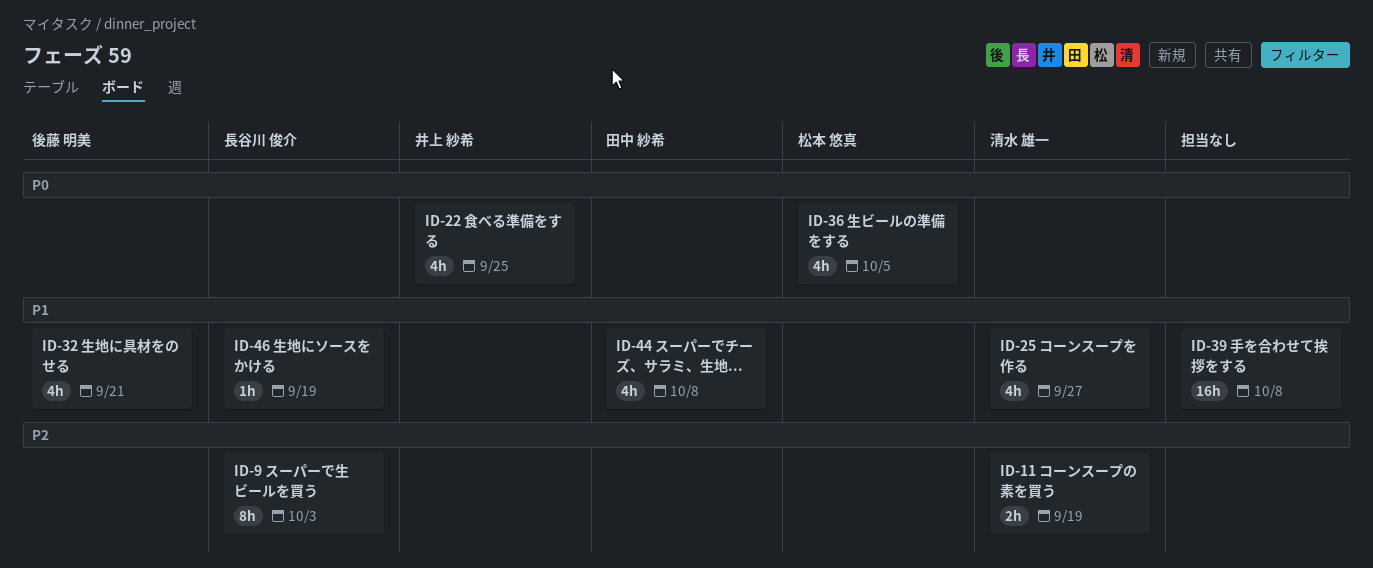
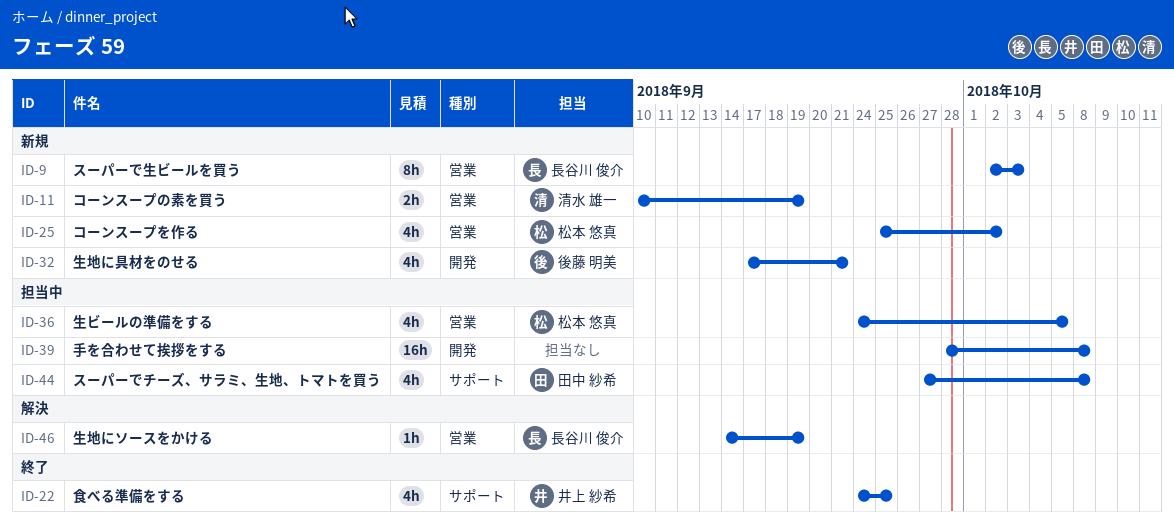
ID-25, owner: 清水 雄一 -> 松本 悠真
ID-25, due: Sep 27 -> Oct 2

